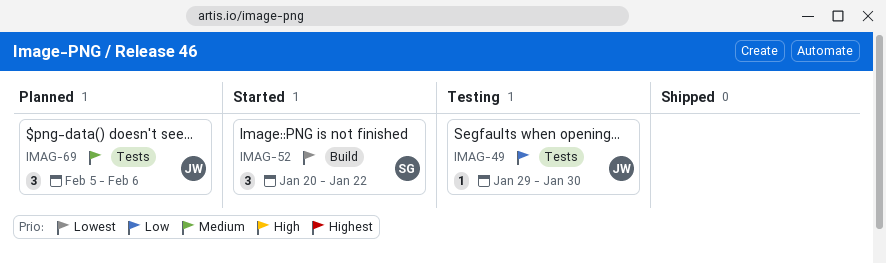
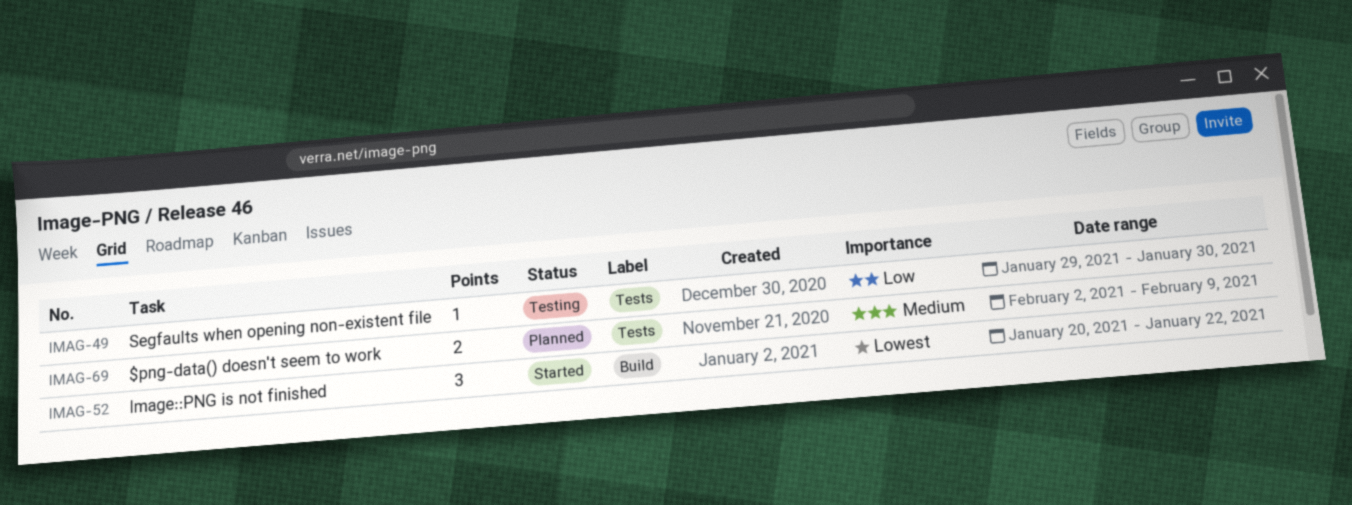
IMAG-69, estimate: 3 -> 2
IMAG-69, start: Feb 5 -> Feb 2
IMAG-69, due: Feb 6 -> Feb 9

